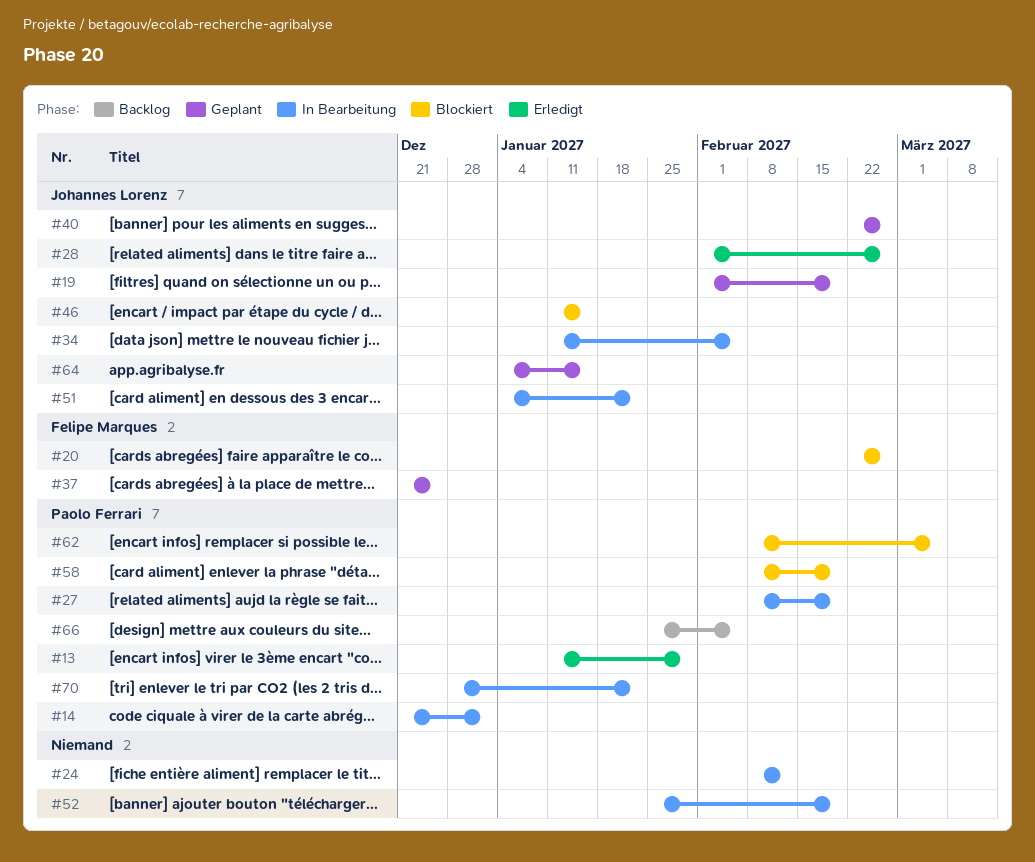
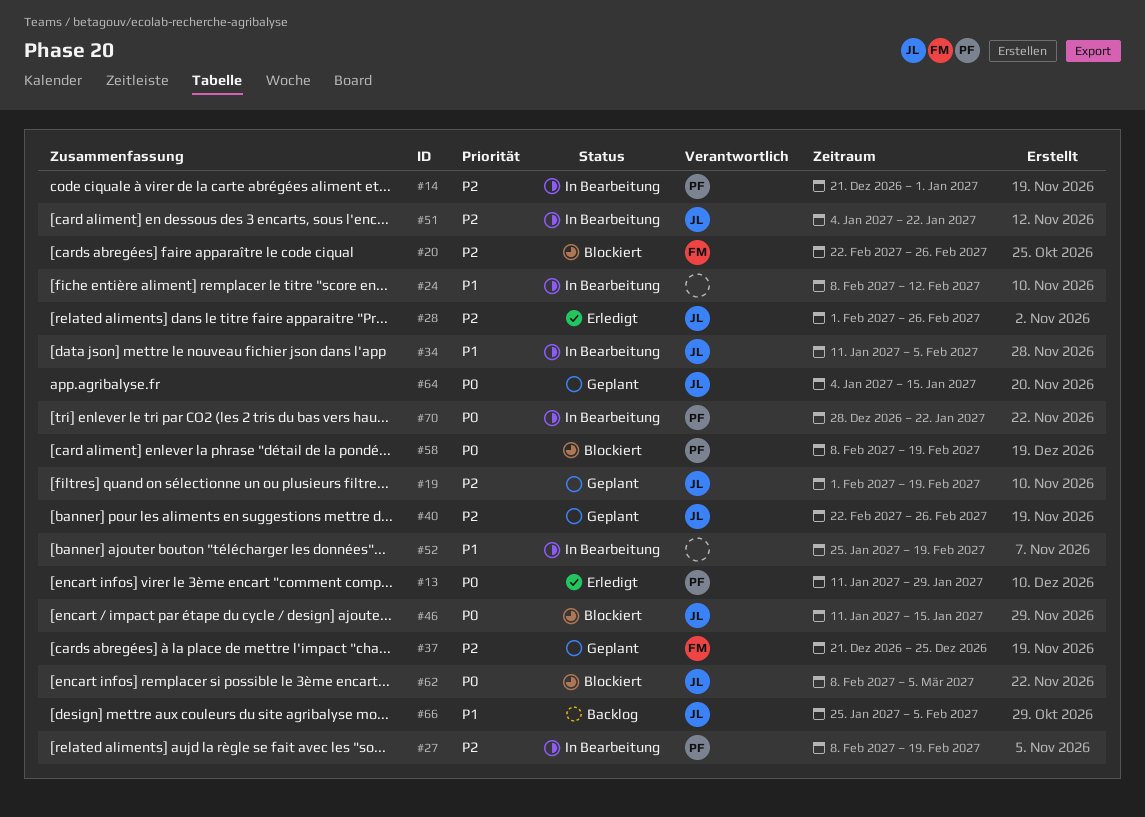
#62, owner: Paolo Ferrari -> Johannes Lorenz
#66, owner: Paolo Ferrari -> Johannes Lorenz

